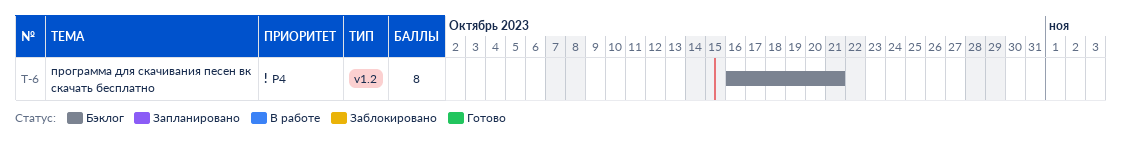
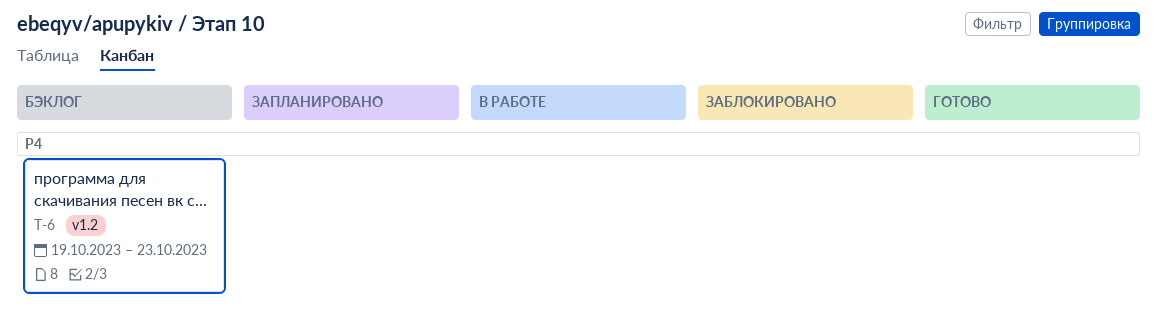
T-6, start: Oct 16 -> Oct 19
T-6, due: Oct 21 -> Oct 23

